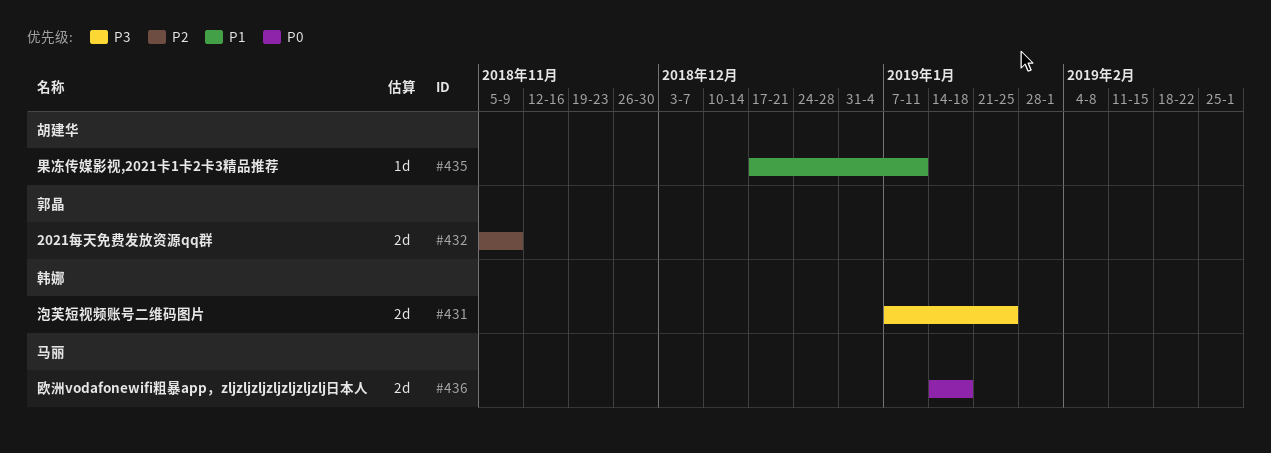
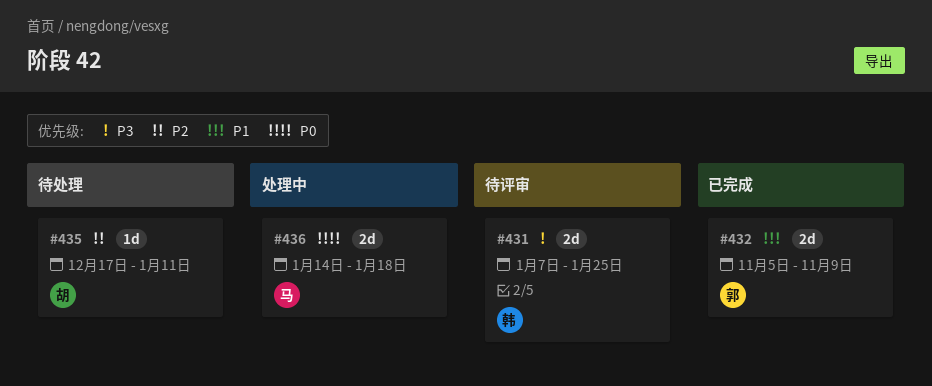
#432, priority: P2 -> P1
#435, priority: P1 -> P2

